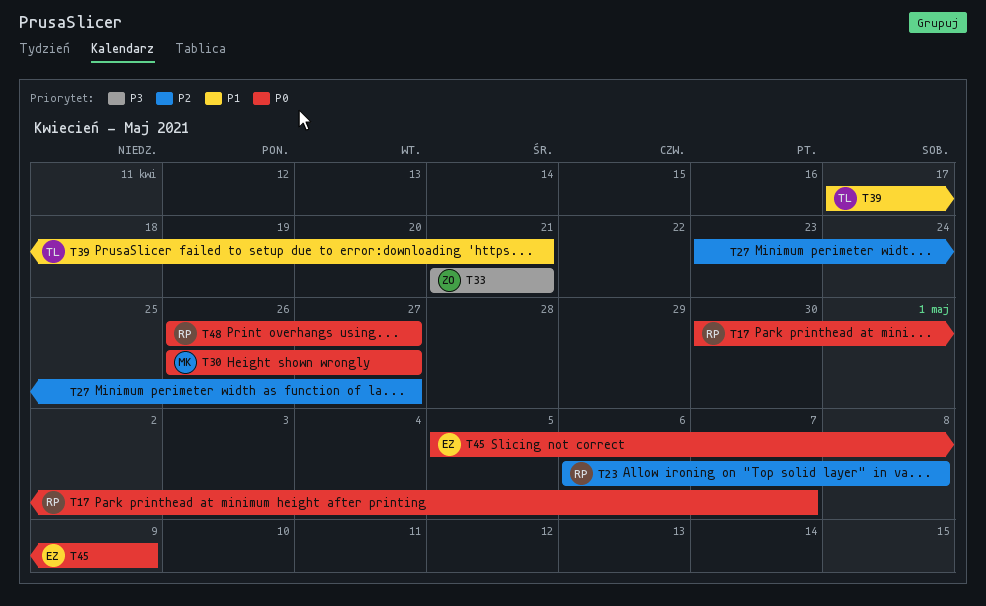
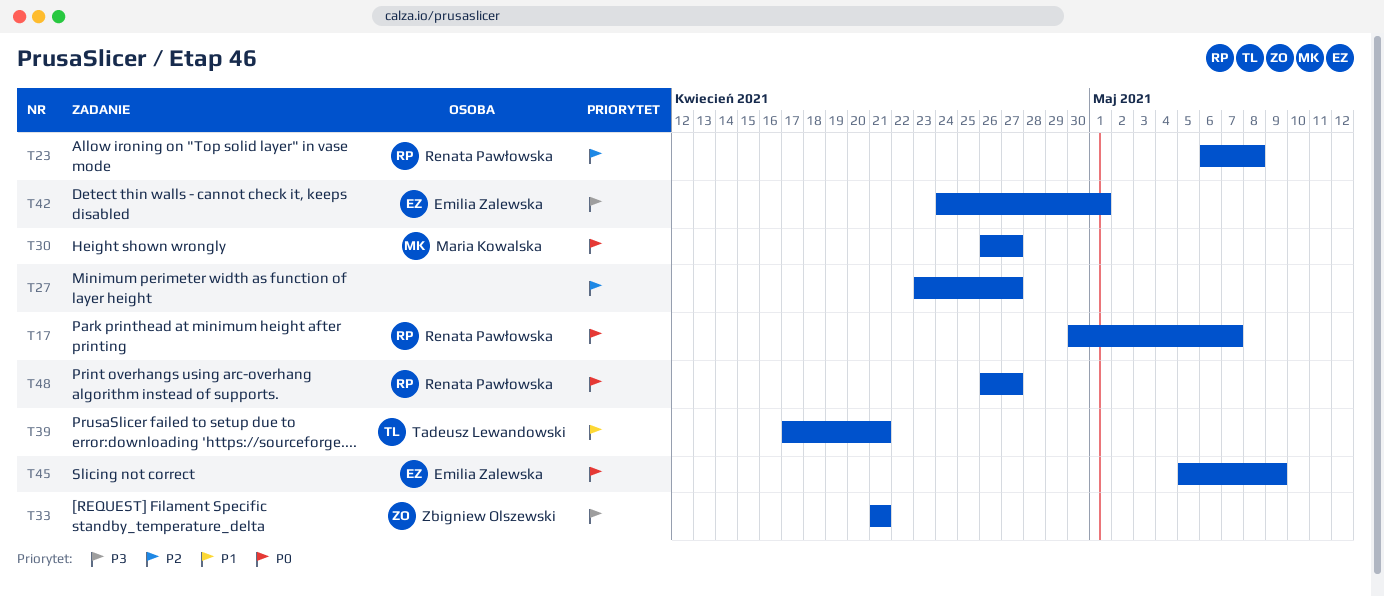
T42: none -> present

